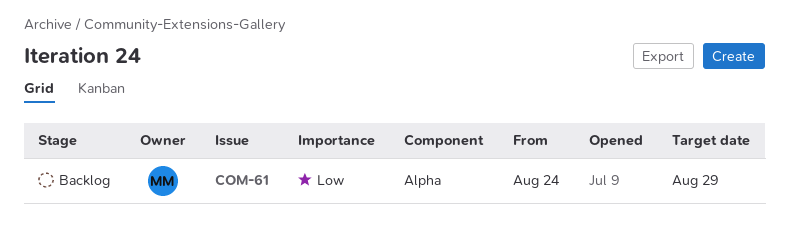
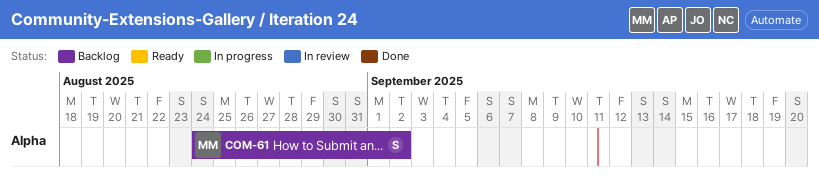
COM-61, due: Aug 29 -> Sep 2

